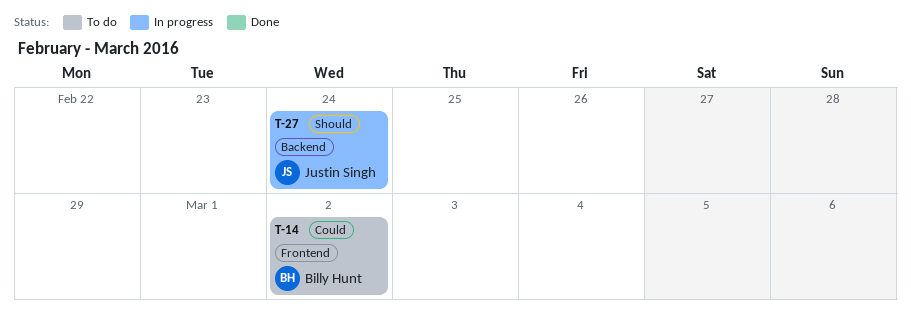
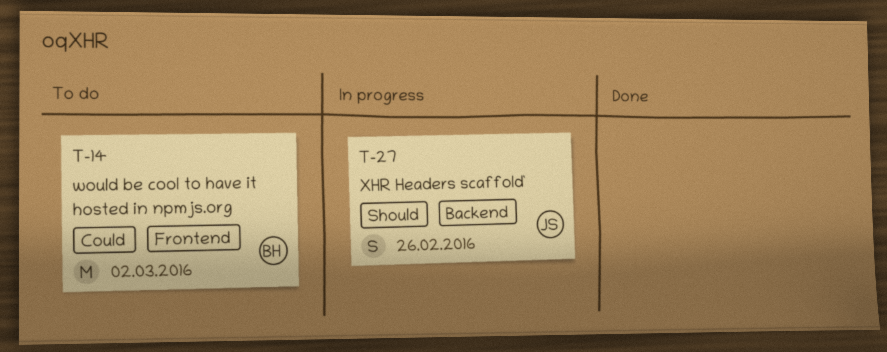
T-27, due: Feb 24 -> Feb 26

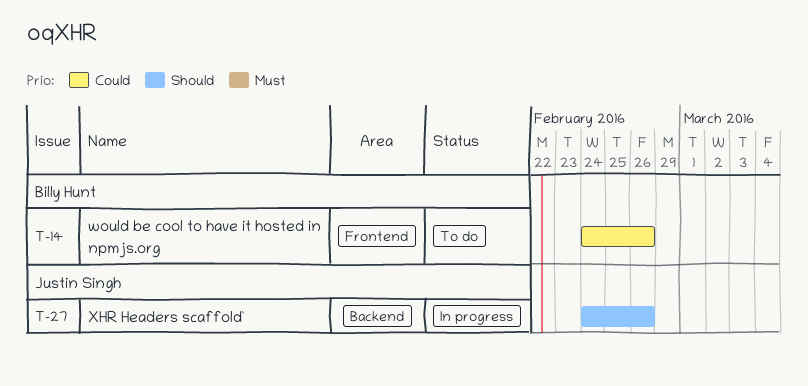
T-14, due: Mar 2 -> Feb 26

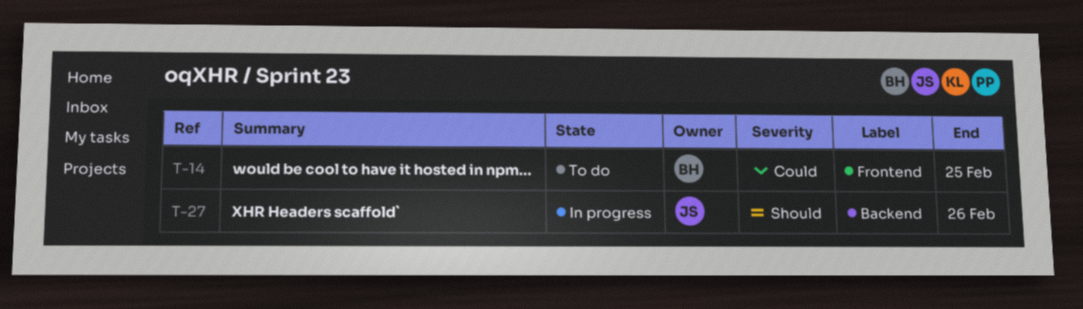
T-14, due: Feb 26 -> Feb 25

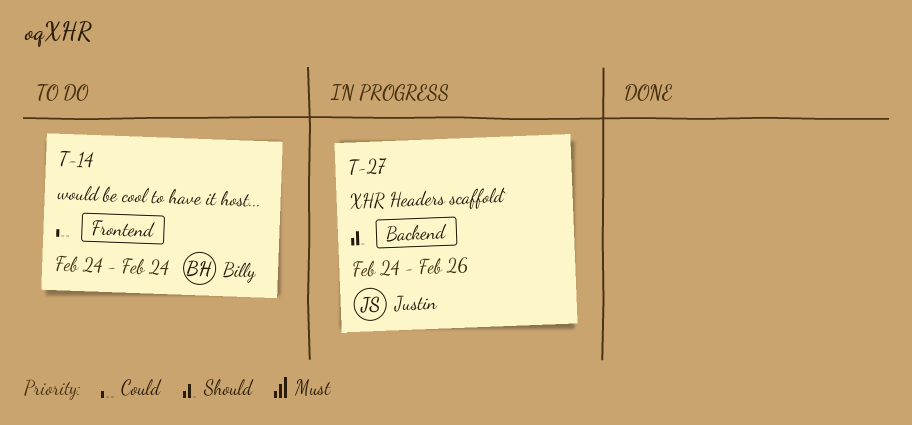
T-14, due: Feb 25 -> Feb 24

